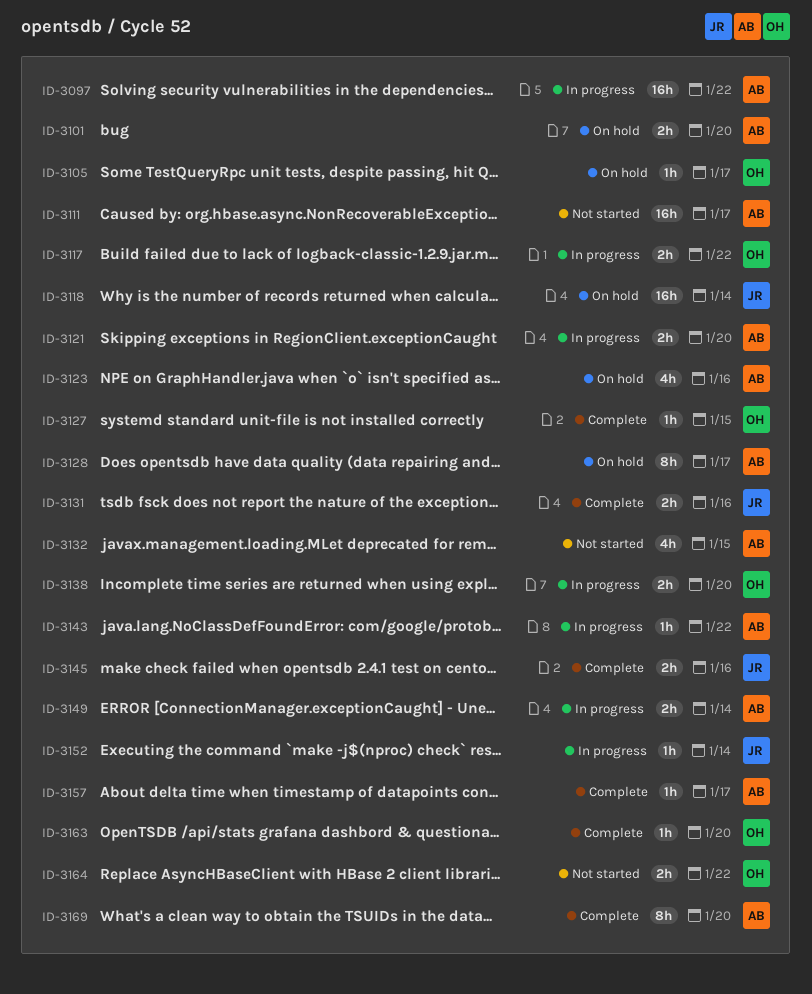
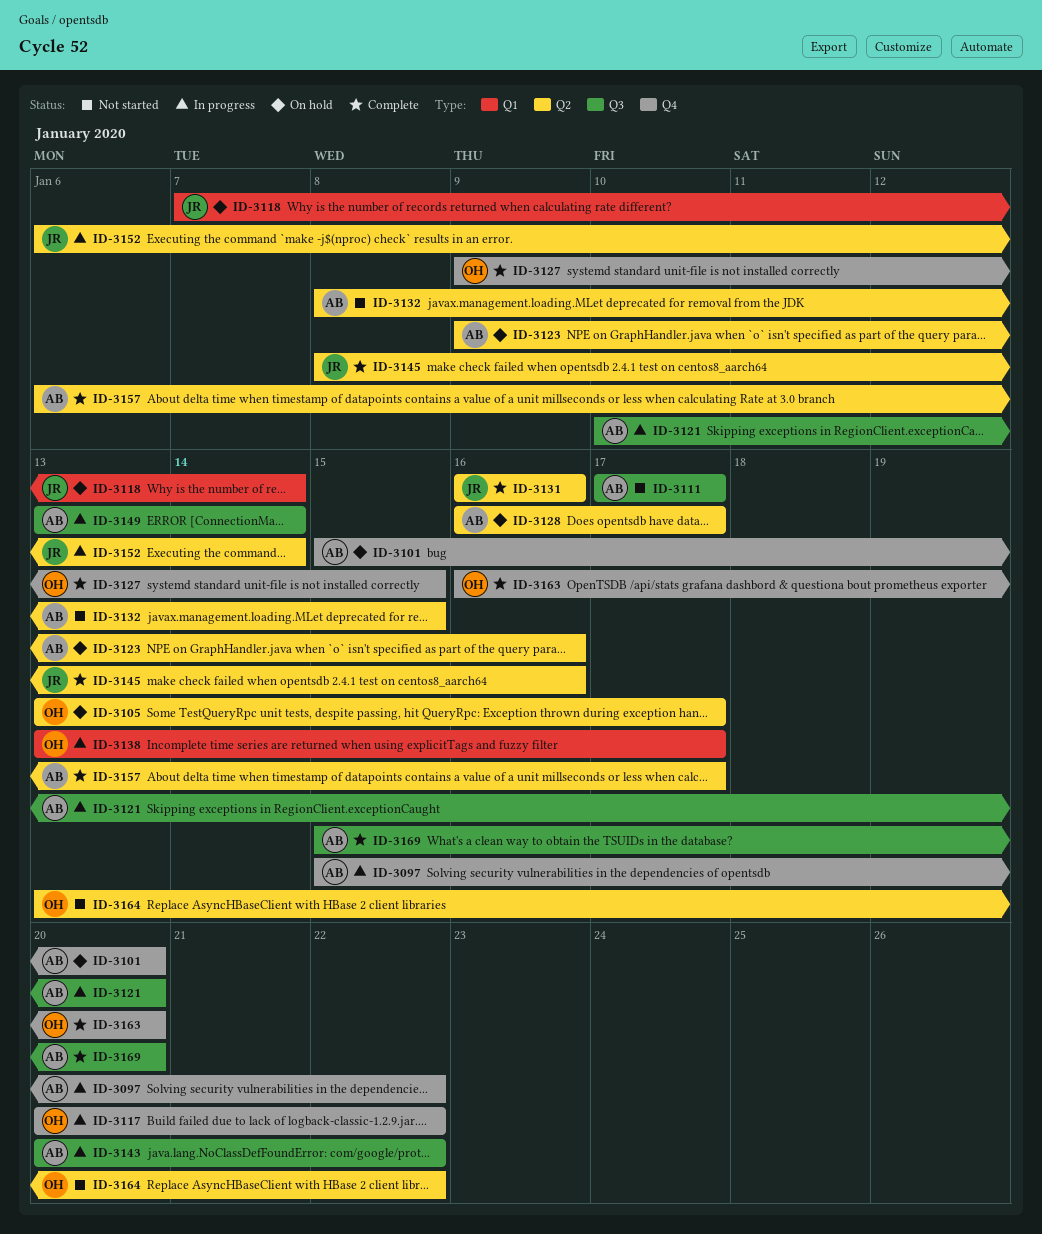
ID-3138, due: Jan 20 -> Jan 17

